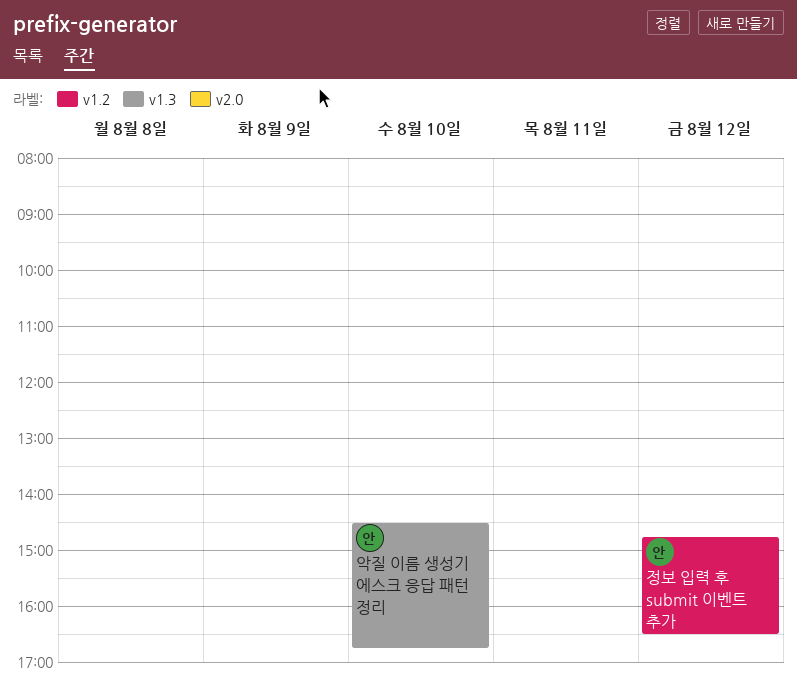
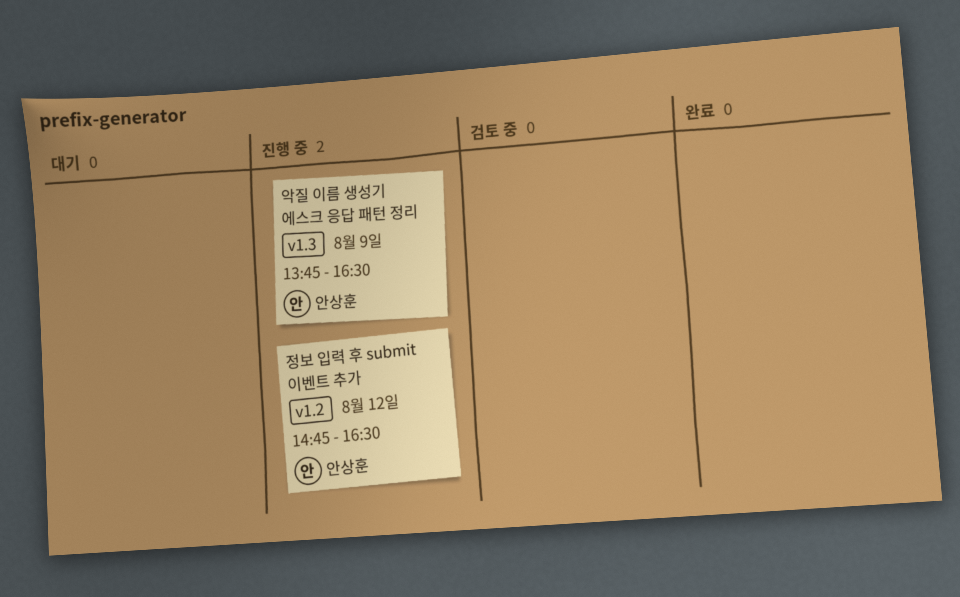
악질 이름 생성기 에스크 응답 패턴 정리, day: Aug 10 -> Aug 9
악질 이름 생성기 에스크 응답 패턴 정리, begins: 14:30 -> 13:45
악질 이름 생성기 에스크 응답 패턴 정리, ends: 16:45 -> 16:30

